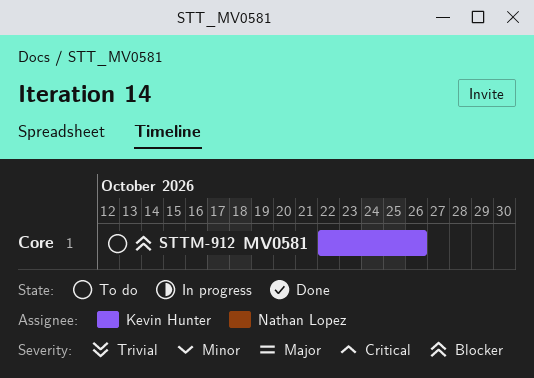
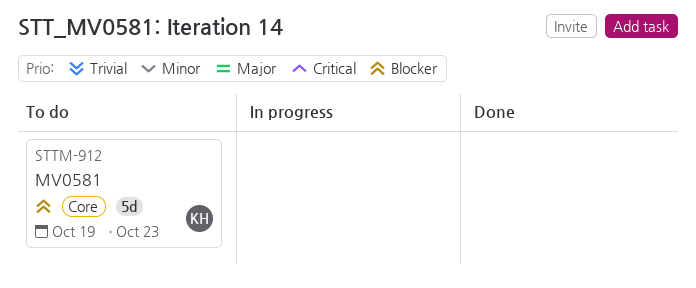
STTM-912, start: Oct 22 -> Oct 19
STTM-912, due: Oct 26 -> Oct 23

